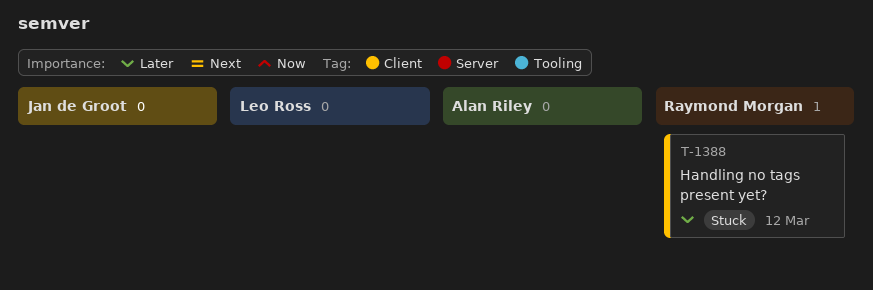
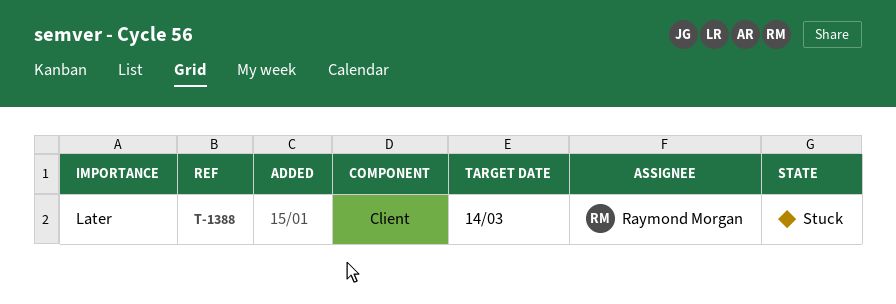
T-1388, due: Mar 12 -> Mar 14

